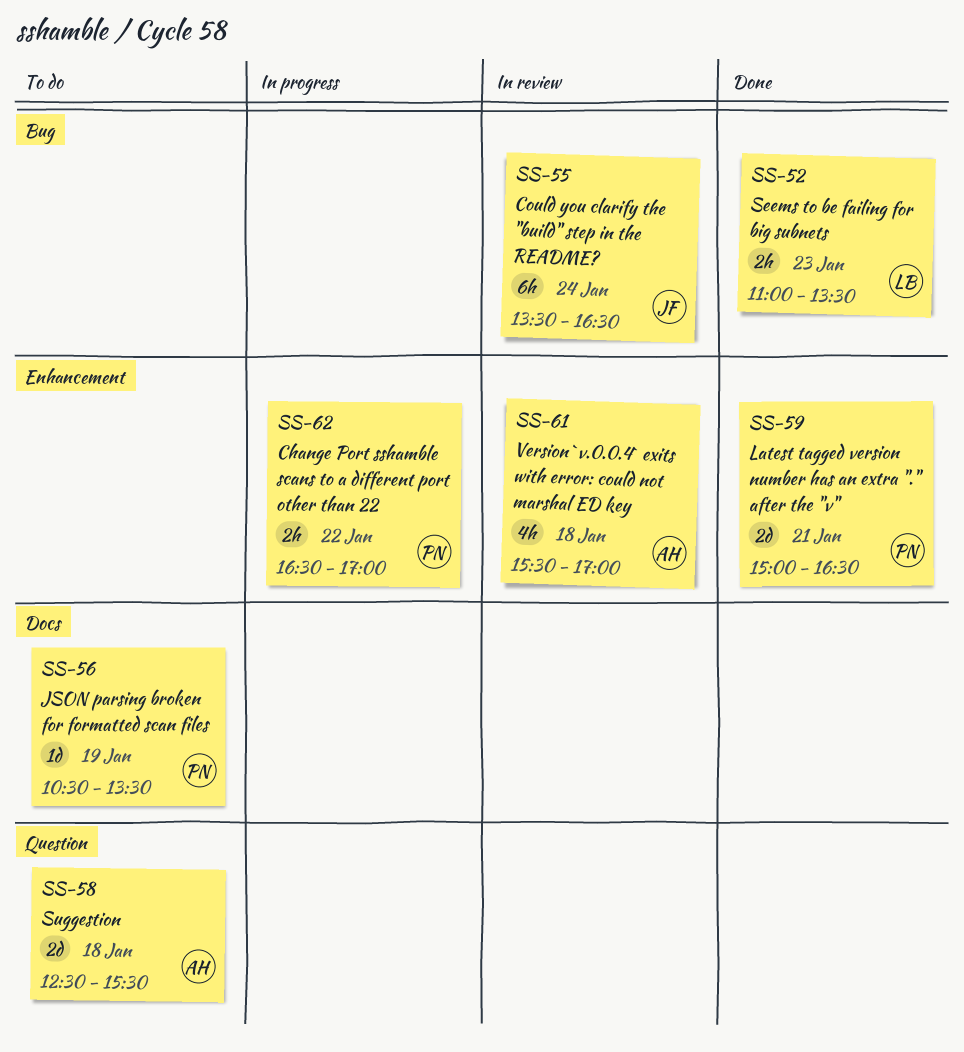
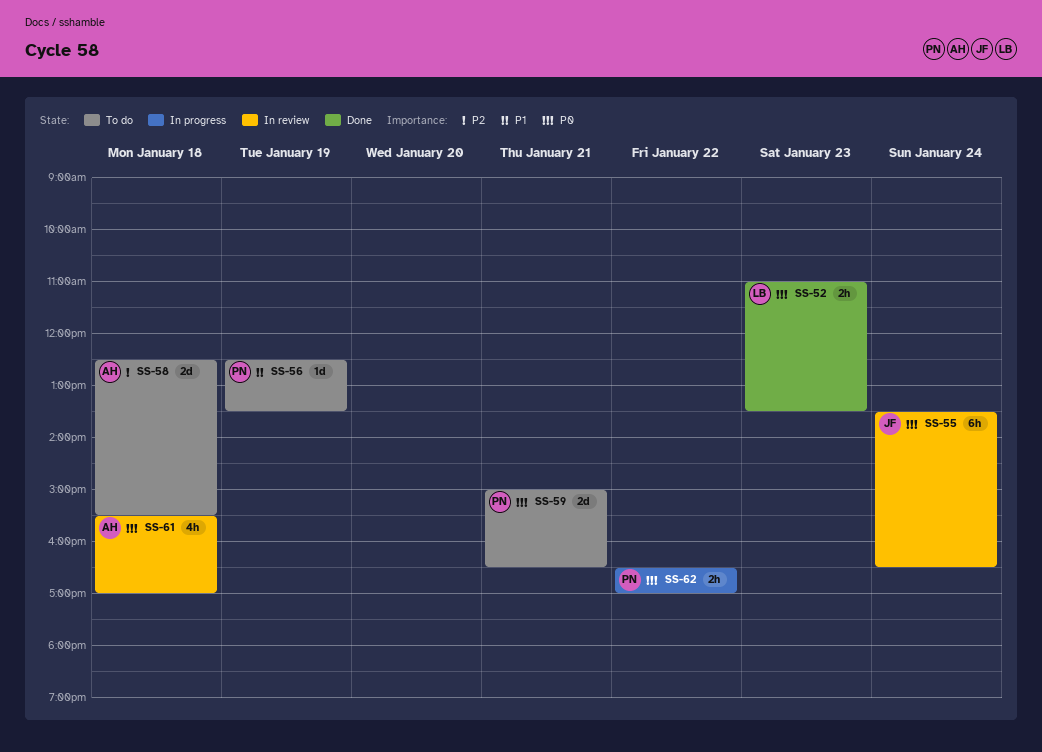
SS-56, begins: 10:30 -> 12:30
SS-59, status: Done -> To do

